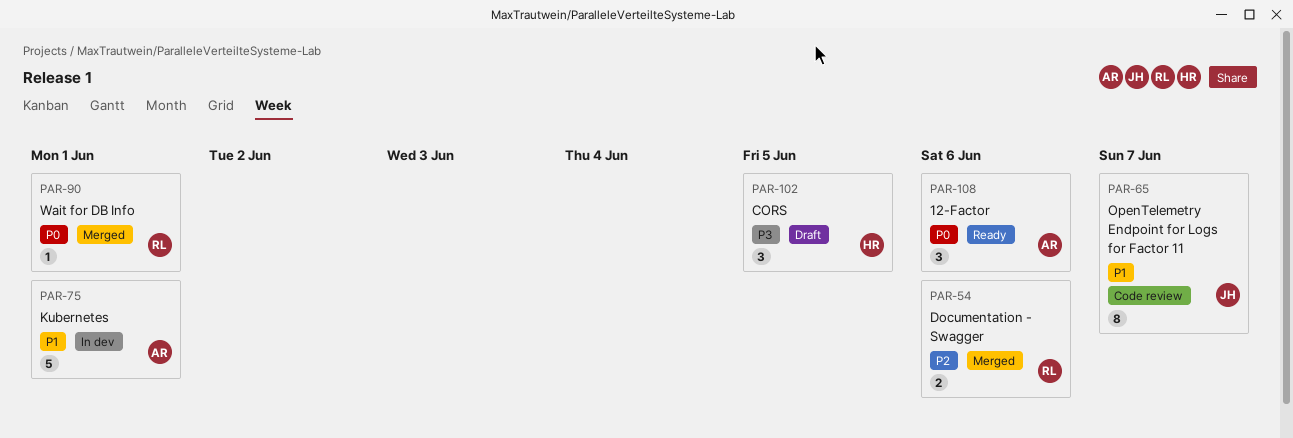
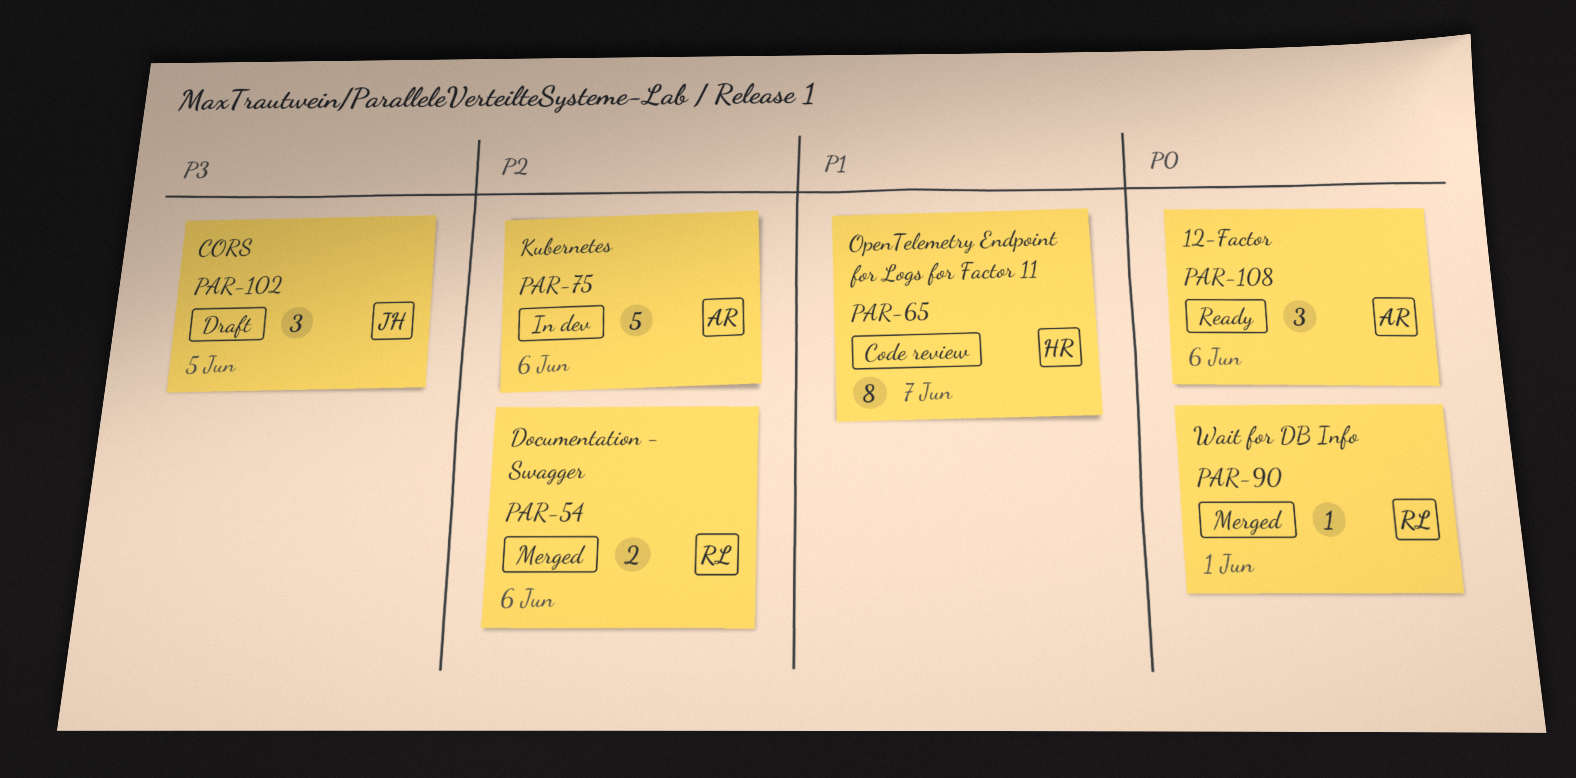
PAR-65, owner: JH -> HR
PAR-75, priority: P1 -> P2
PAR-75, due: Jun 1 -> Jun 6
PAR-102, owner: HR -> JH

